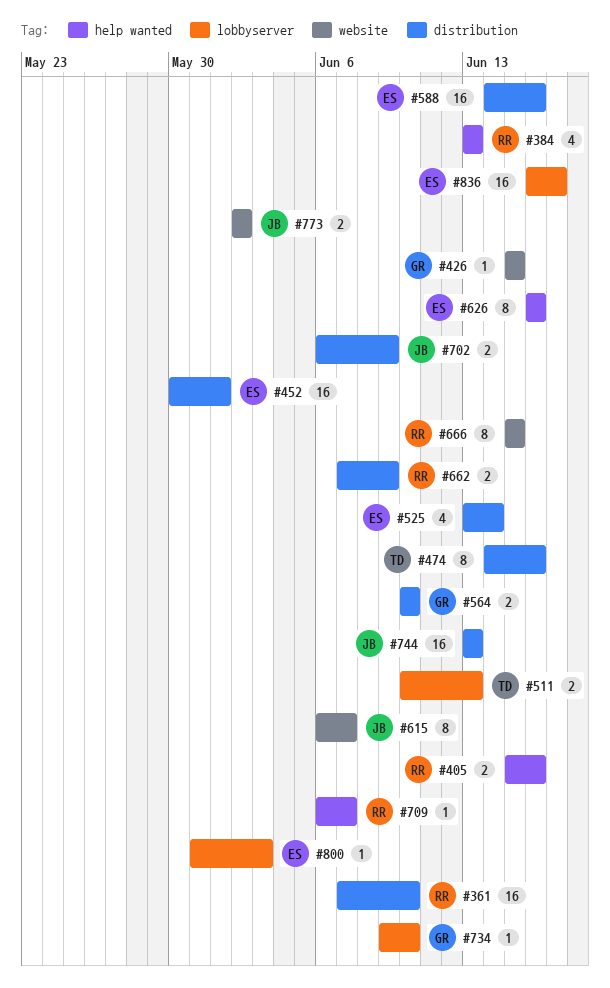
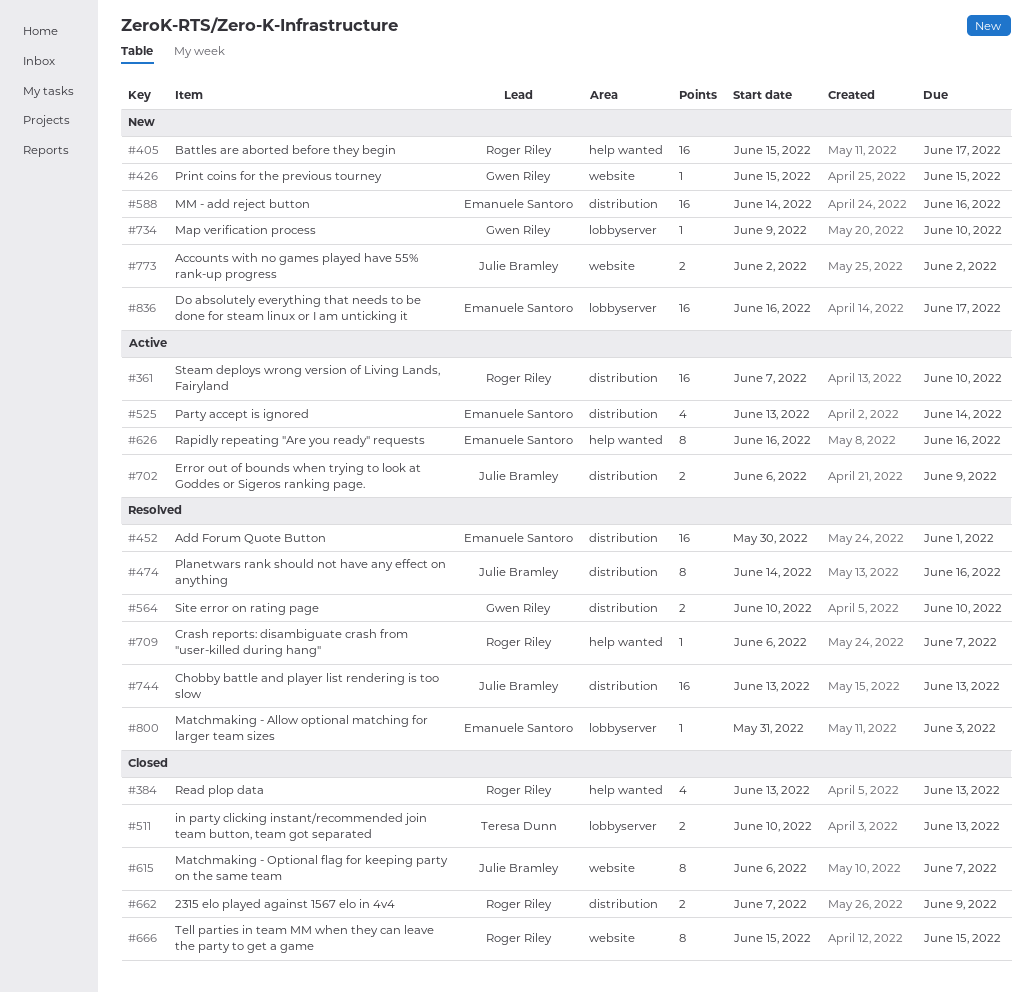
#405, estimate: 2 -> 16
#405, due: Jun 16 -> Jun 17
#474, owner: Teresa Dunn -> Julie Bramley

